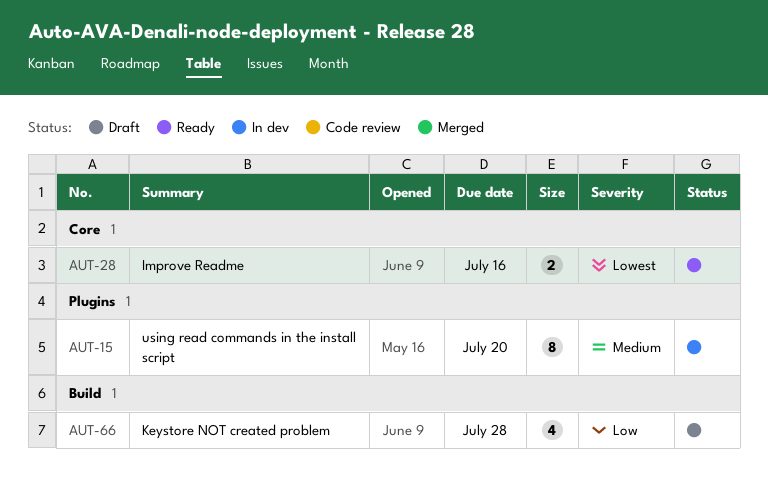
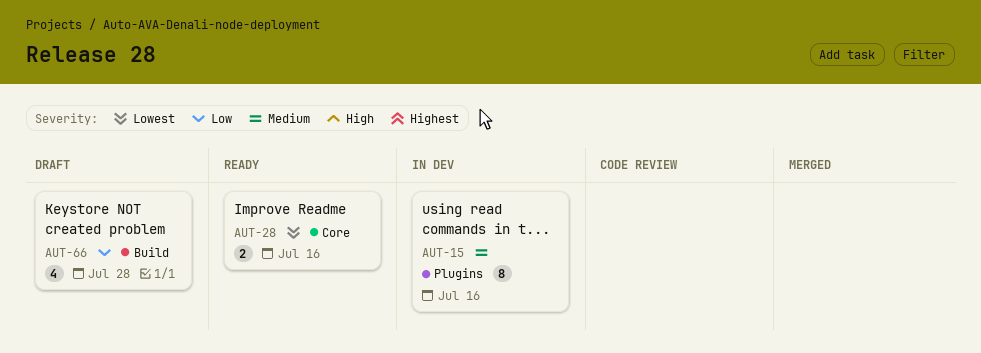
AUT-15, due: Jul 20 -> Jul 16

